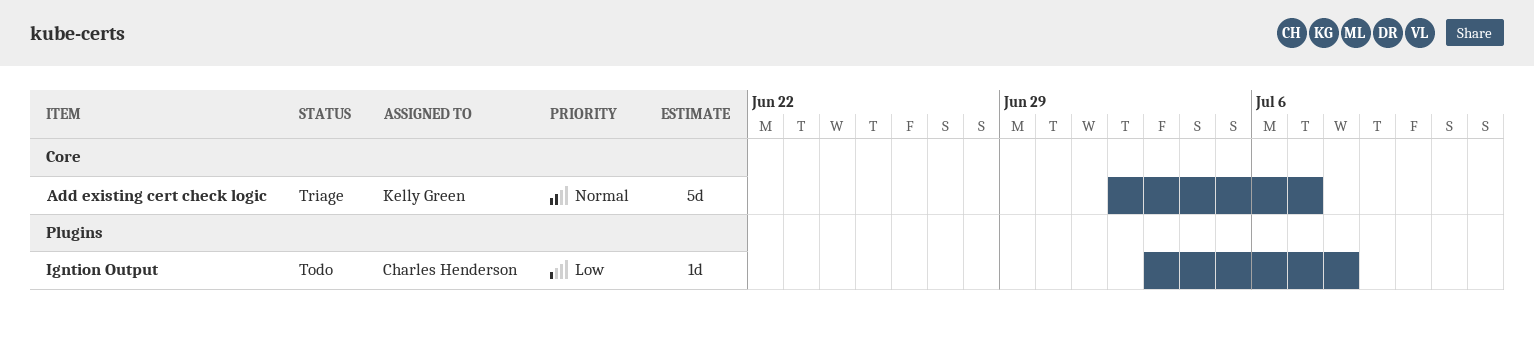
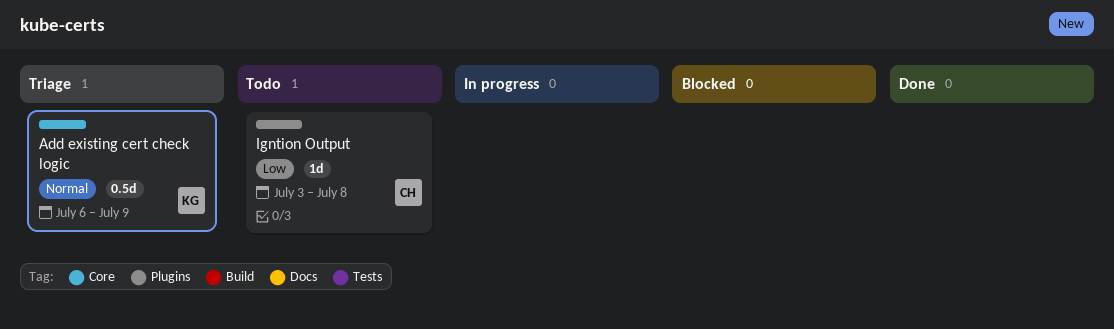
Add existing cert check logic, estimate: 5d -> 0.5d
Add existing cert check logic, start: Jul 2 -> Jul 6
Add existing cert check logic, due: Jul 7 -> Jul 9

